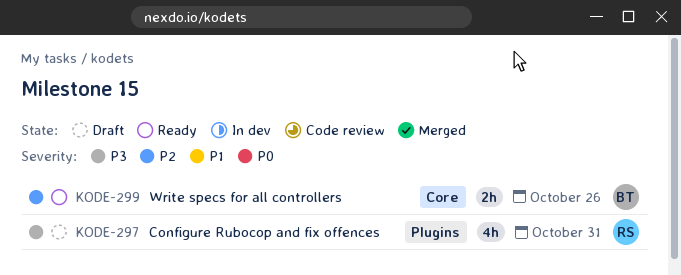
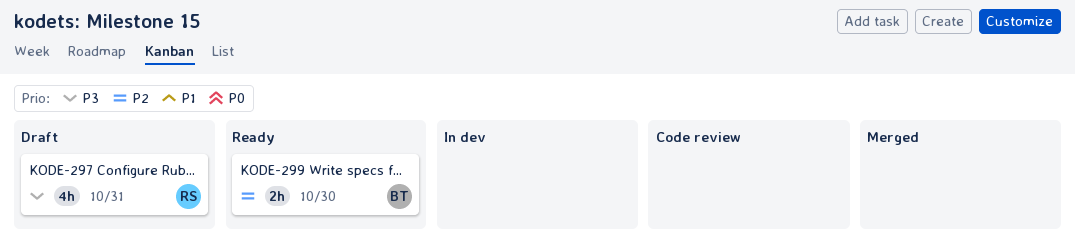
KODE-299, due: Oct 26 -> Oct 30

